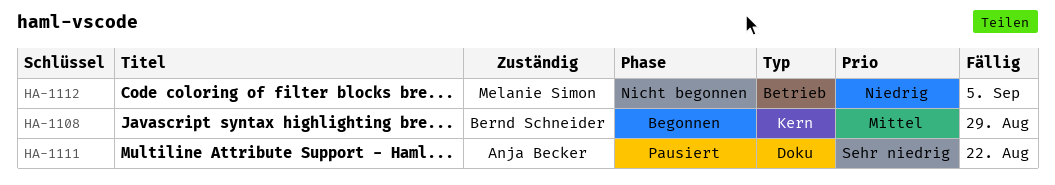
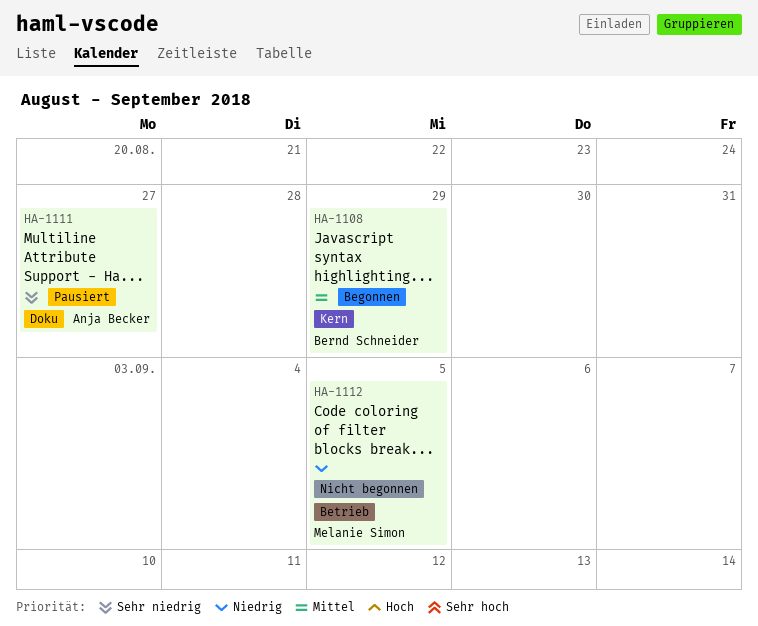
HA-1111, due: Aug 22 -> Aug 27

